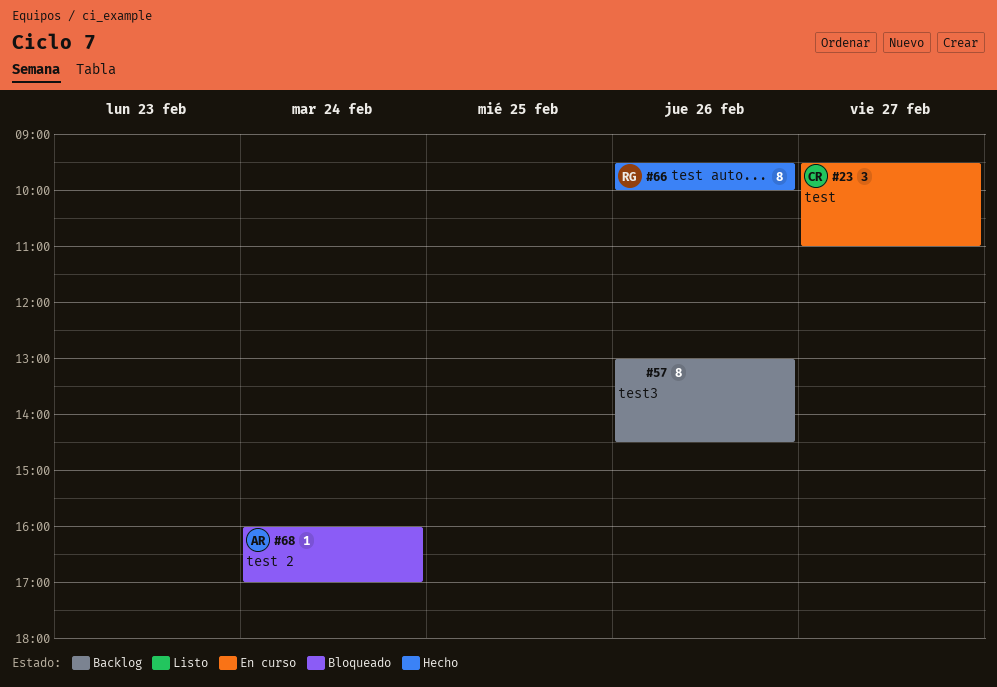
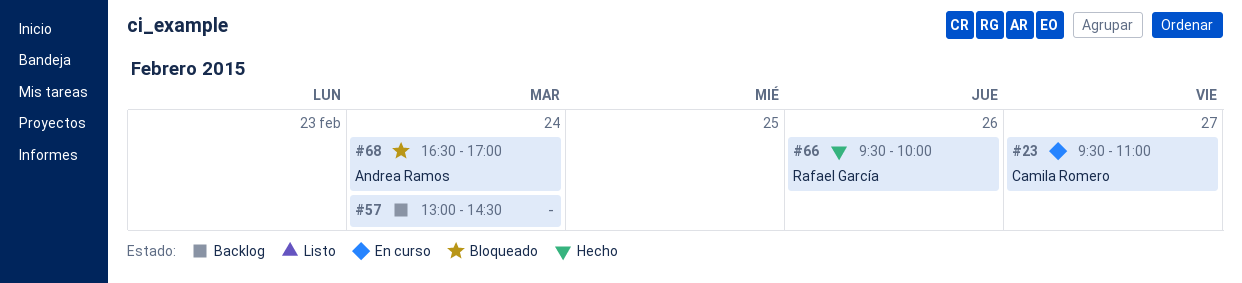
#57, day: Feb 26 -> Feb 24
#68, begins: 16:00 -> 16:30

